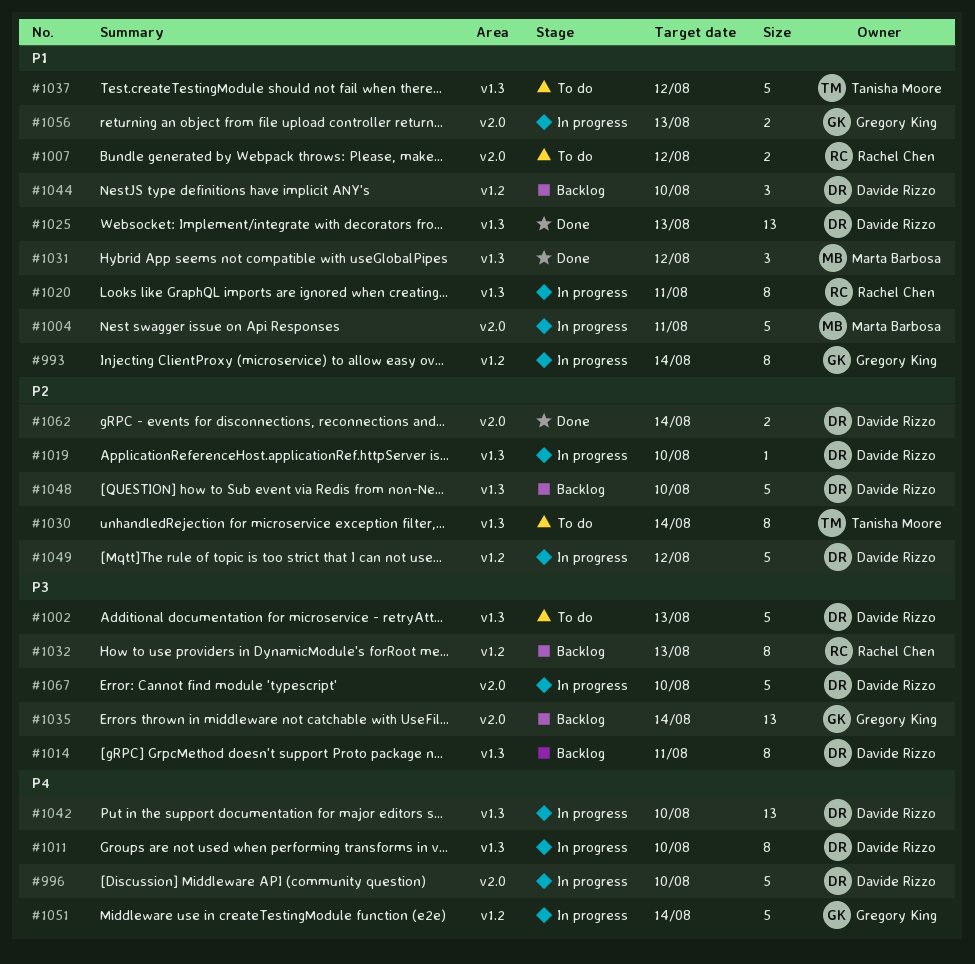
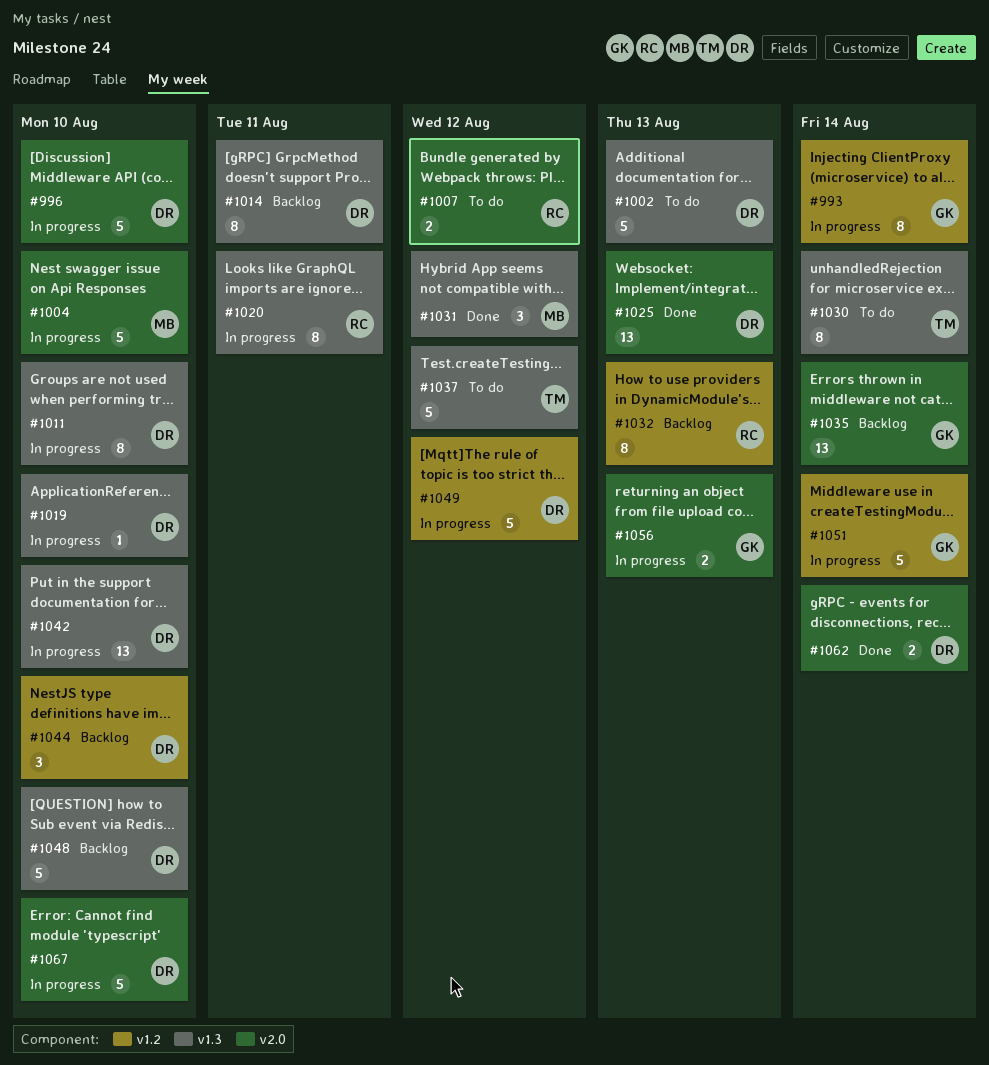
#1004, due: Aug 11 -> Aug 10
#1025, label: v1.3 -> v2.0

